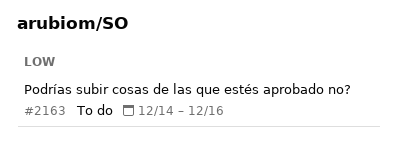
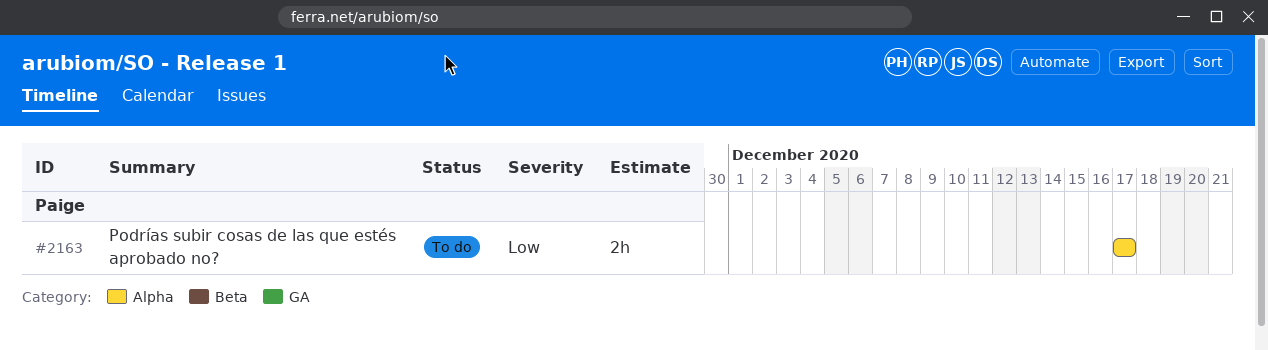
#2163, start: Dec 14 -> Dec 17
#2163, due: Dec 16 -> Dec 17

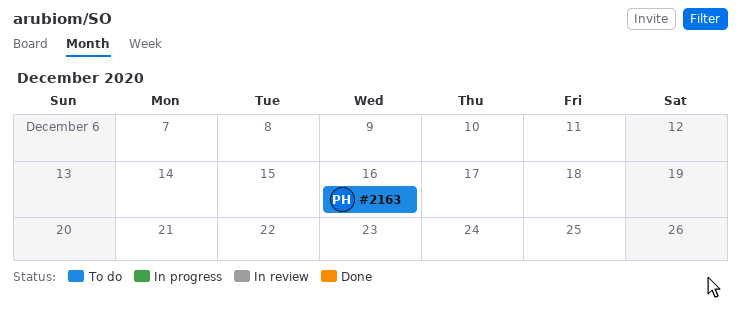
#2163, start: Dec 17 -> Dec 16
#2163, due: Dec 17 -> Dec 16

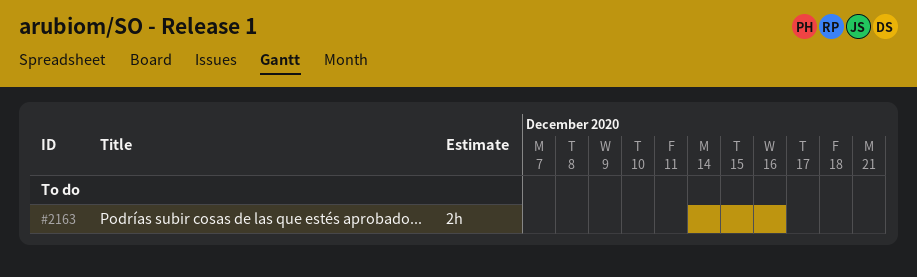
#2163, start: Dec 16 -> Dec 14

